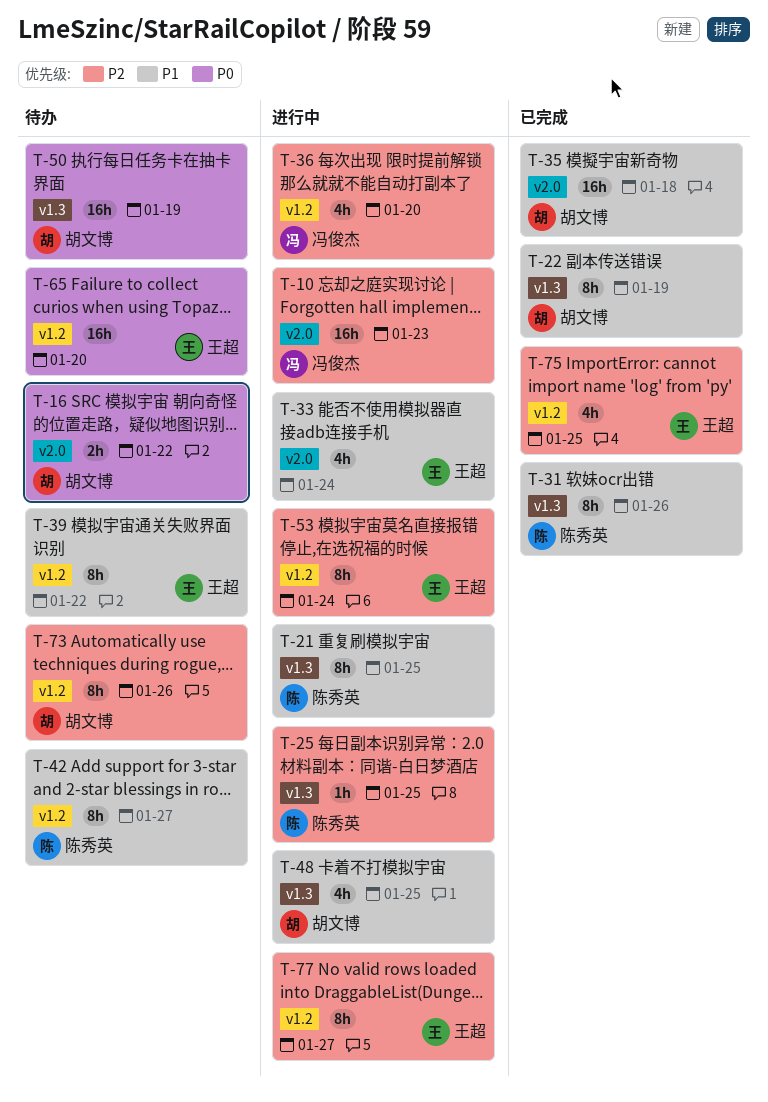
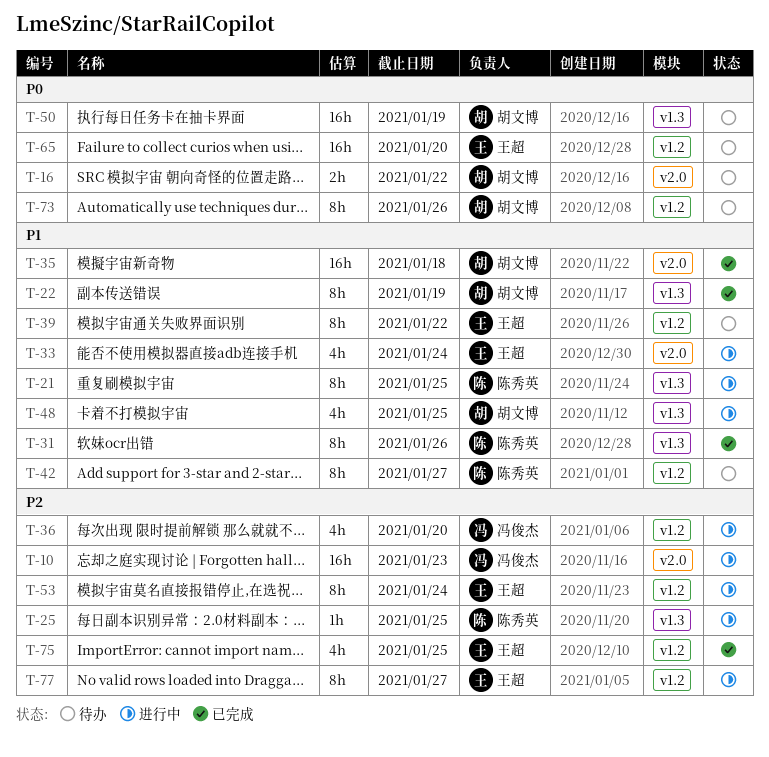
T-73, priority: P2 -> P0

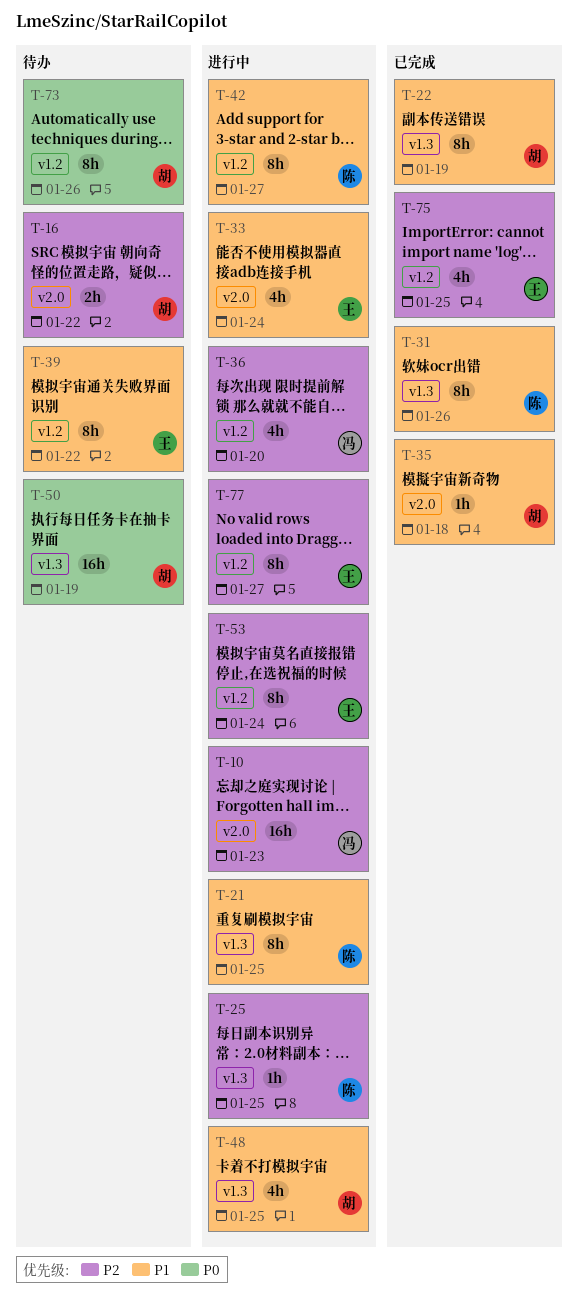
T-16, priority: P0 -> P2
T-35, estimate: 16h -> 1h
T-42, status: 待办 -> 进行中
T-65: present -> none

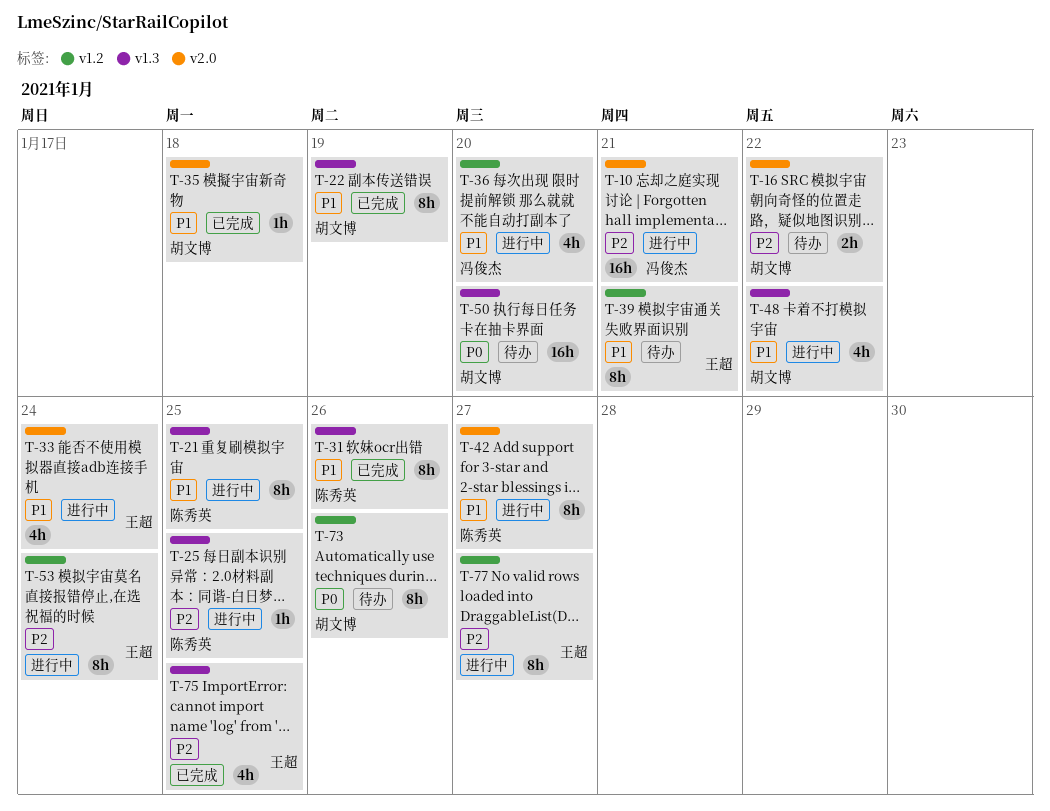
T-10, due: Jan 23 -> Jan 21
T-36, priority: P2 -> P1
T-39, due: Jan 22 -> Jan 21
T-42, label: v1.2 -> v2.0
T-48, due: Jan 25 -> Jan 22
T-50, due: Jan 19 -> Jan 20
T-75, label: v1.2 -> v1.3

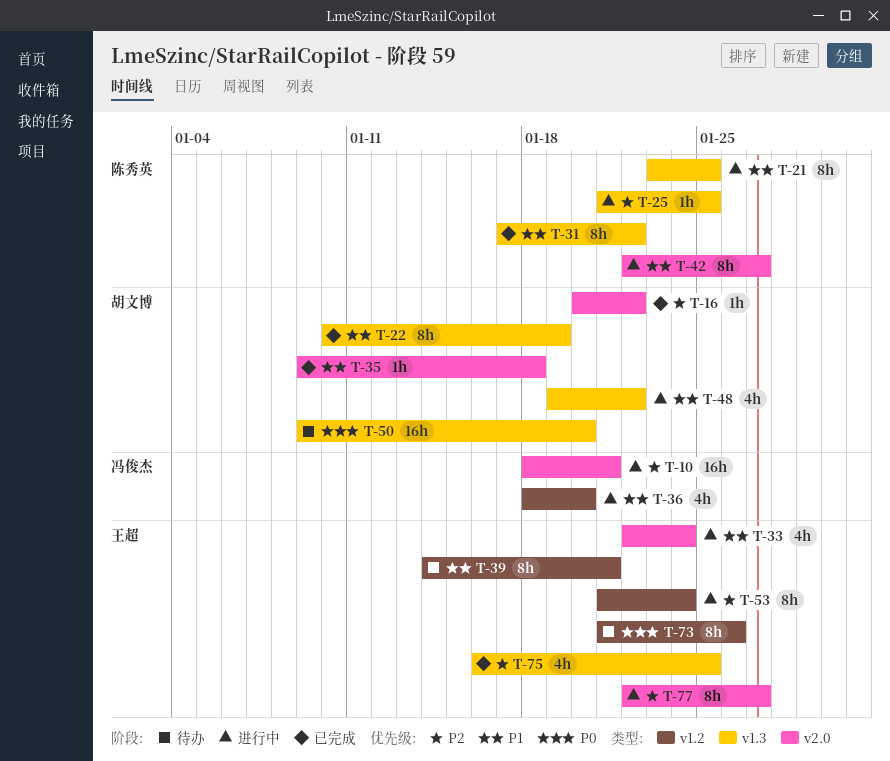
T-16, status: 待办 -> 已完成
T-16, estimate: 2h -> 1h
T-31, due: Jan 26 -> Jan 22
T-73, owner: 胡文博 -> 王超
T-77, label: v1.2 -> v2.0

